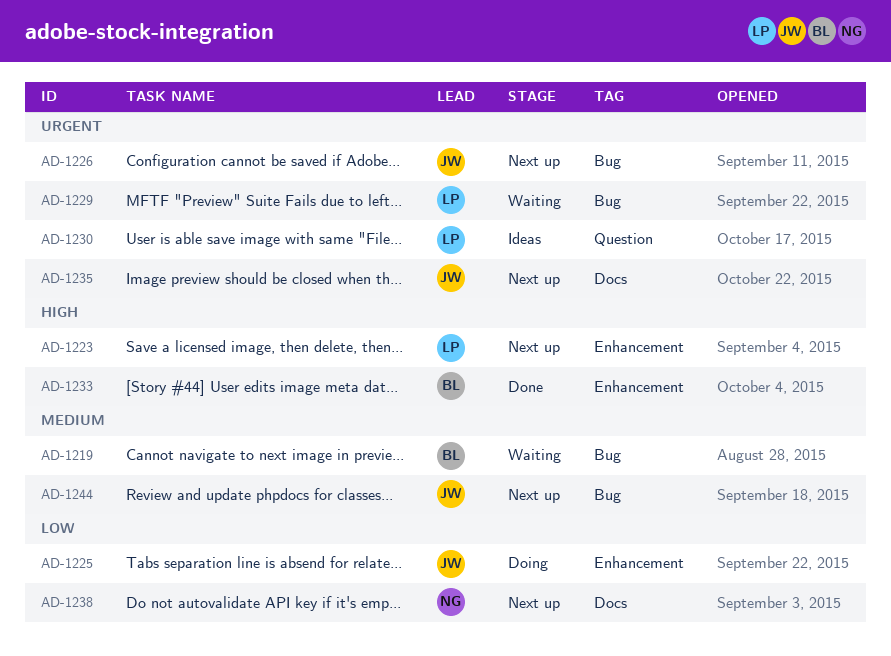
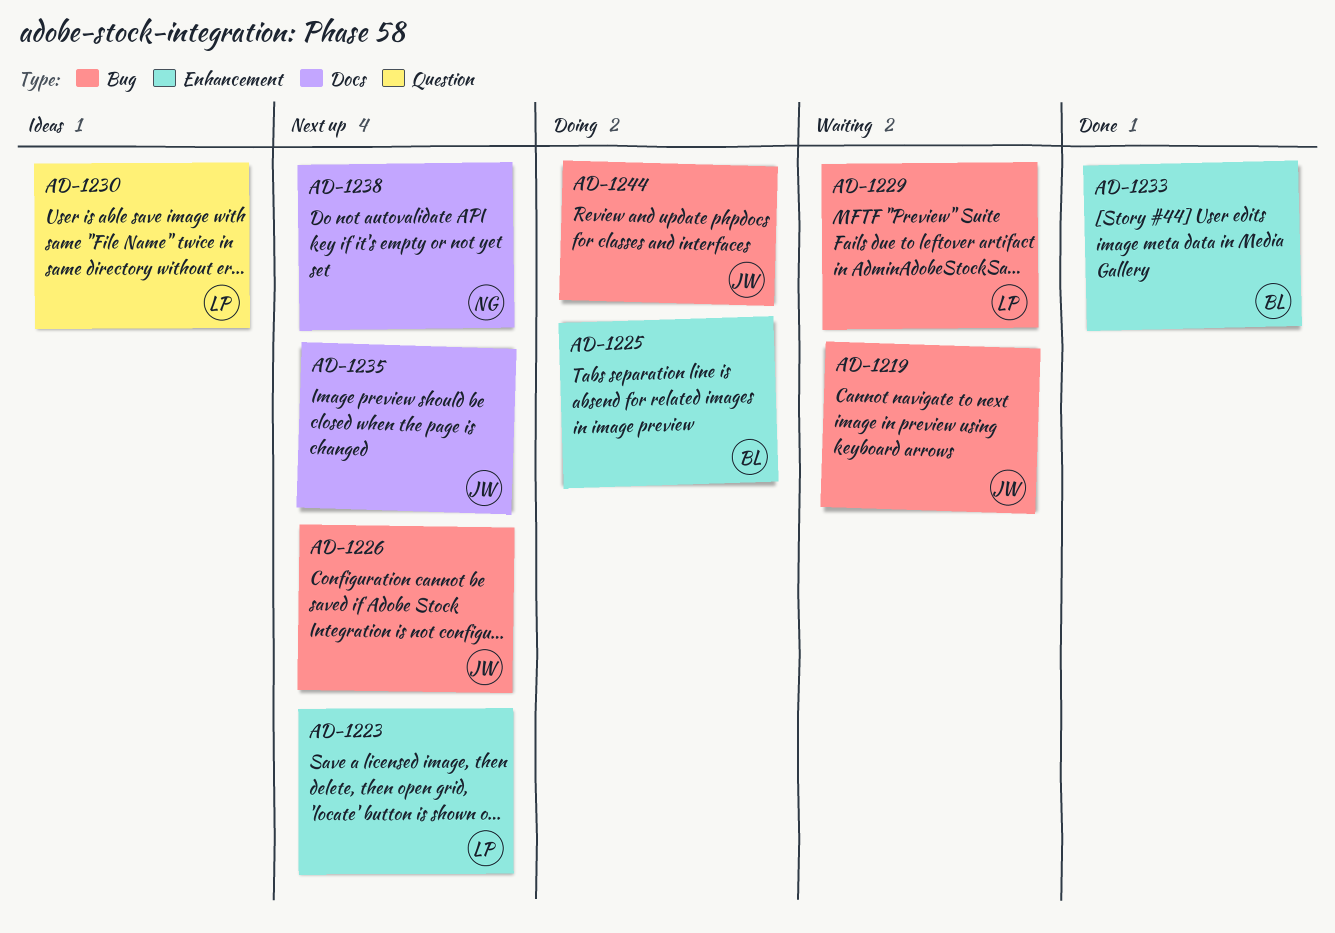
AD-1219, owner: BL -> JW
AD-1225, owner: JW -> BL
AD-1244, status: Next up -> Doing

